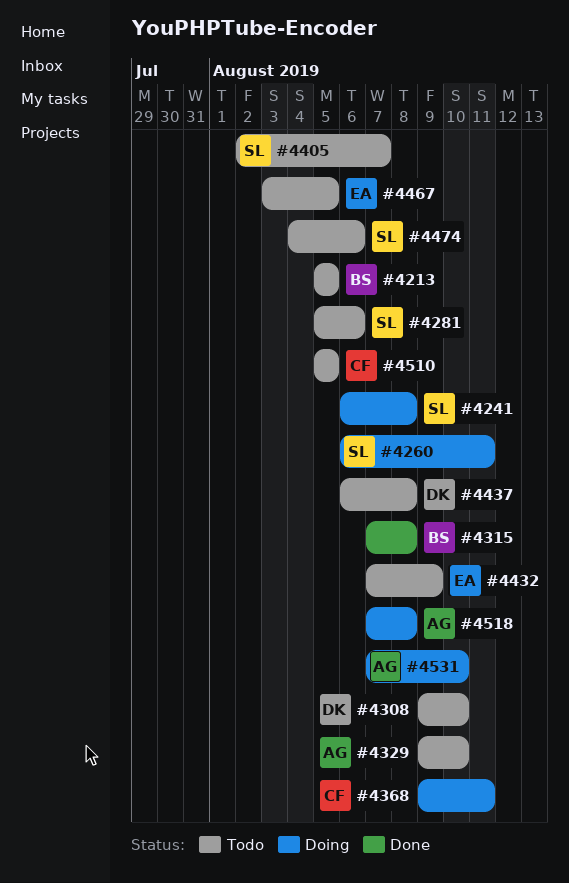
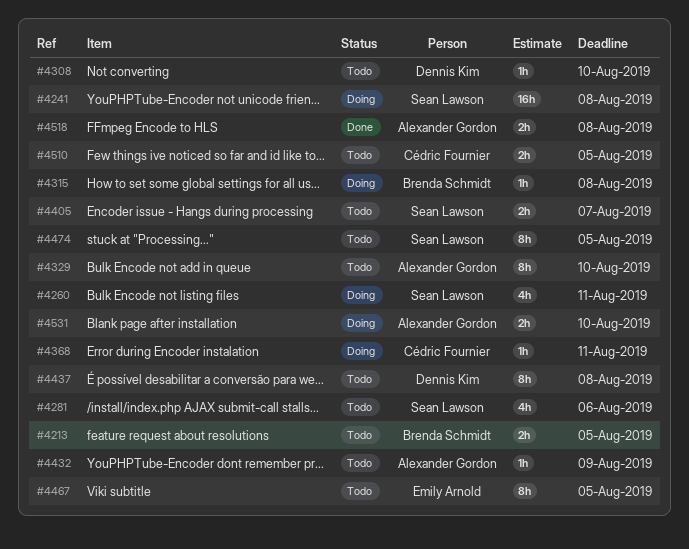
#4315, status: Done -> Doing
#4432, owner: Emily Arnold -> Alexander Gordon
#4474, due: Aug 6 -> Aug 5
#4518, status: Doing -> Done

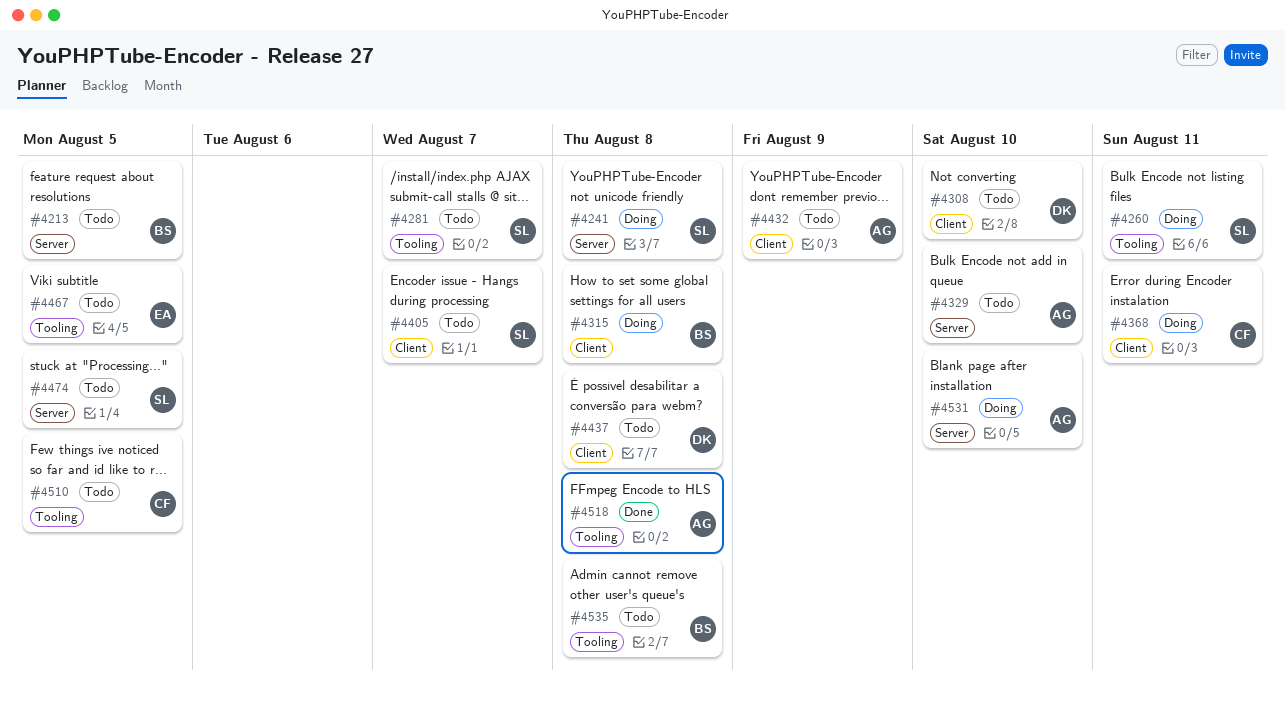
#4281, due: Aug 6 -> Aug 7
#4535: none -> present

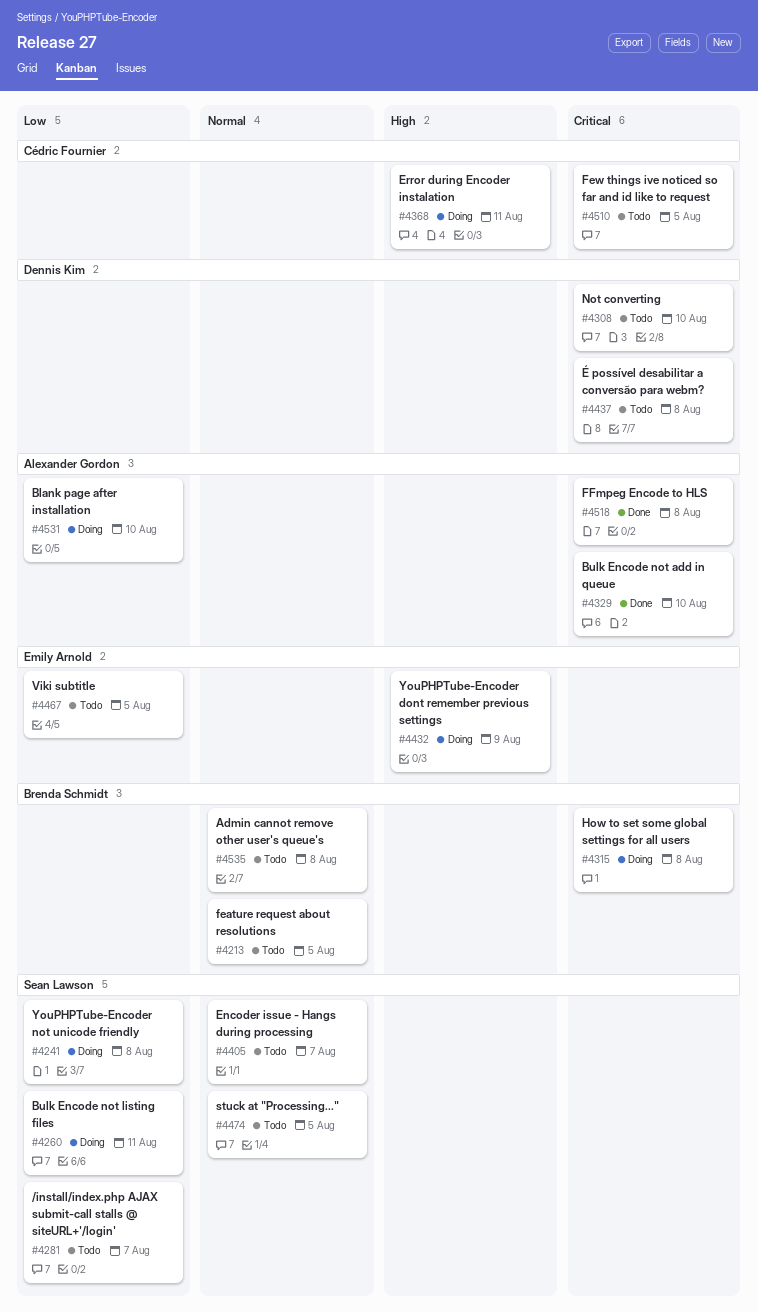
#4329, status: Todo -> Done
#4432, status: Todo -> Doing
#4432, owner: Alexander Gordon -> Emily Arnold

